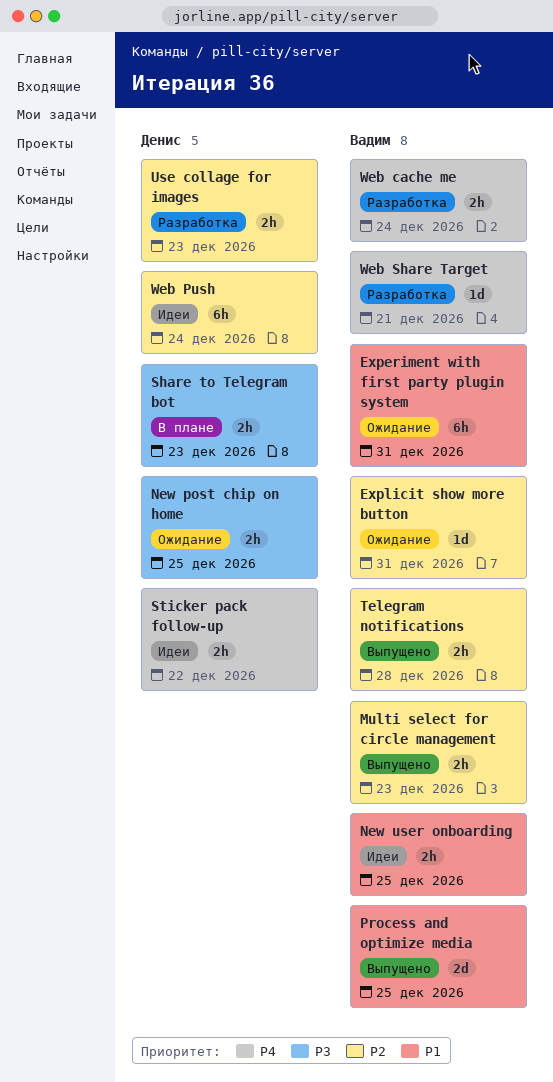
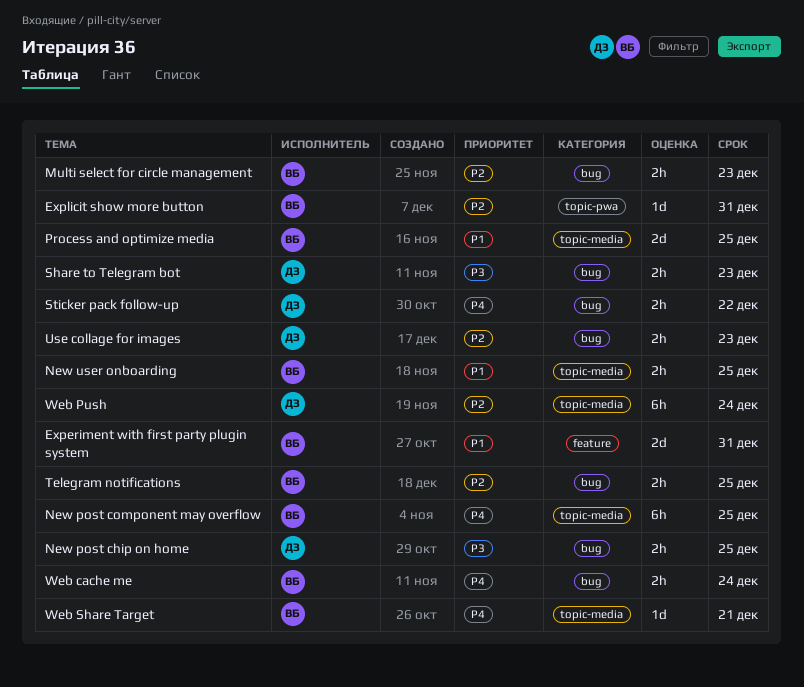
Experiment with first party plugin system, estimate: 6h -> 2d
New post component may overflow: none -> present
Telegram notifications, due: Dec 28 -> Dec 25

